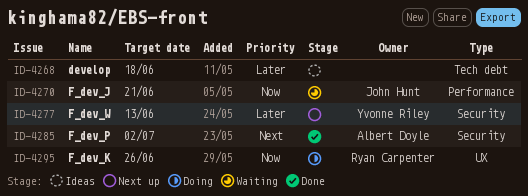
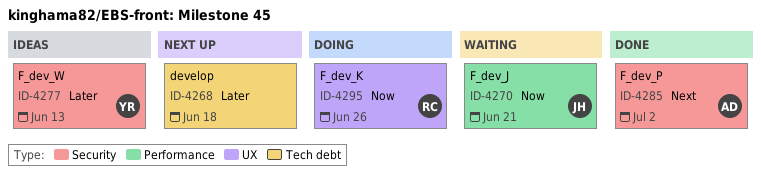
ID-4268, status: Ideas -> Next up
ID-4277, status: Next up -> Ideas

